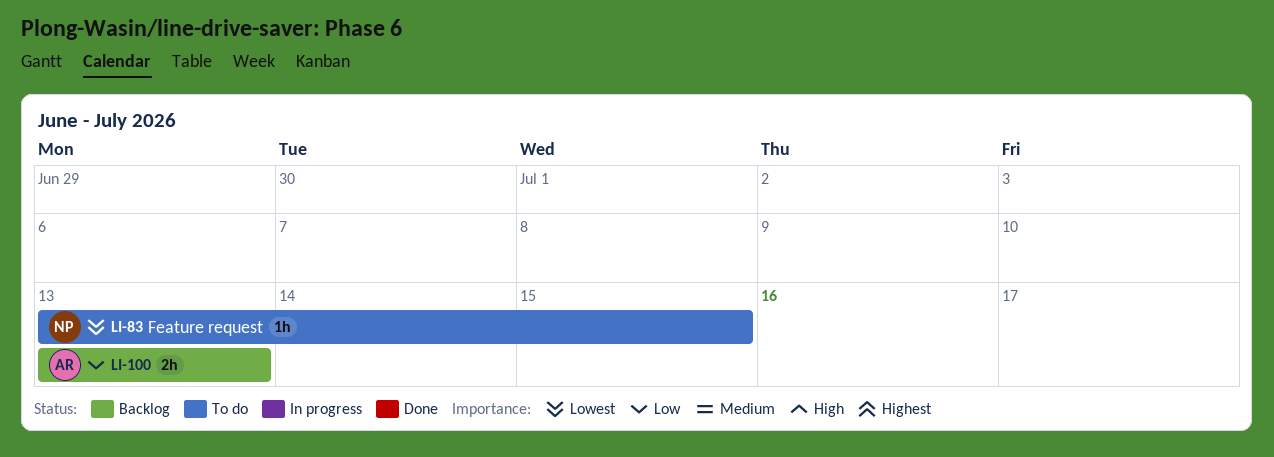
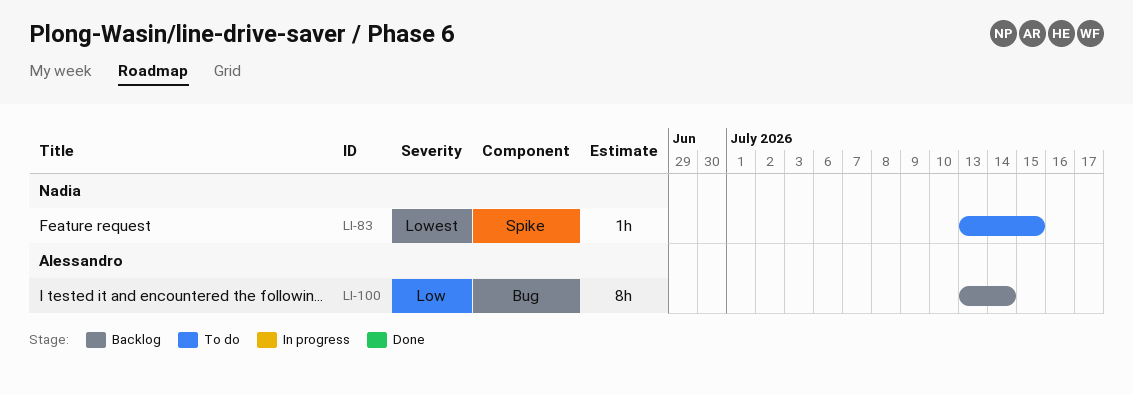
LI-100, estimate: 2h -> 8h
LI-100, due: Jul 13 -> Jul 14

